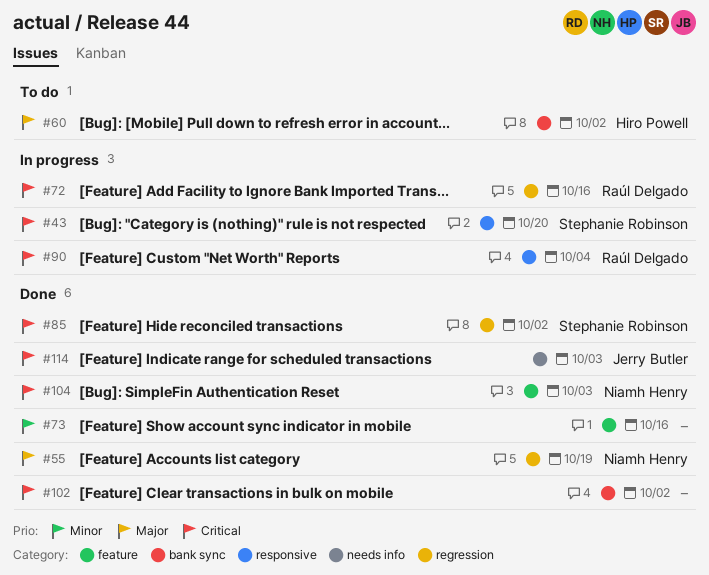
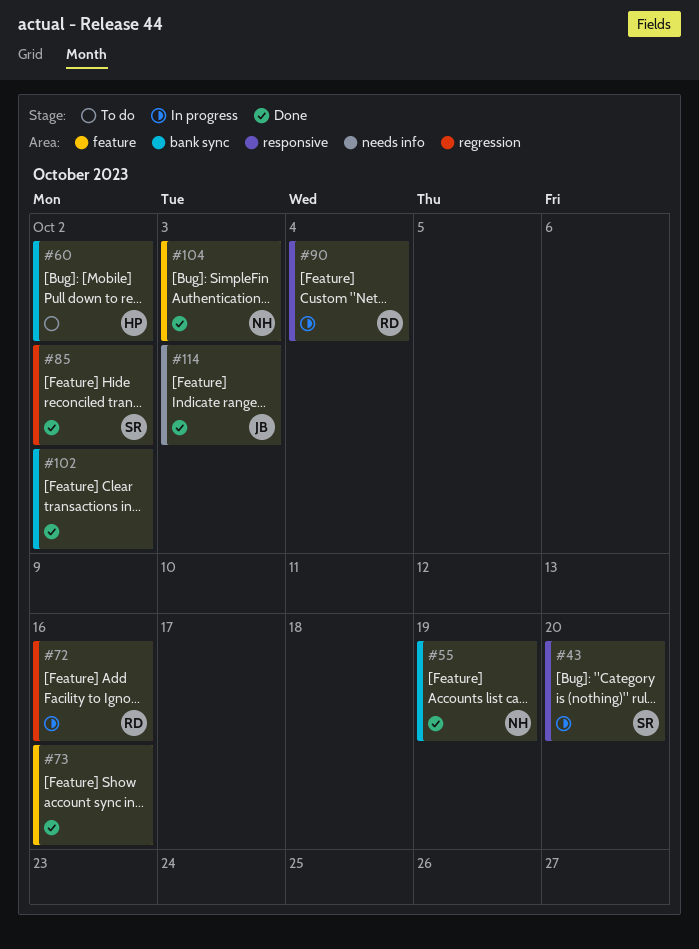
#55, label: regression -> bank sync

